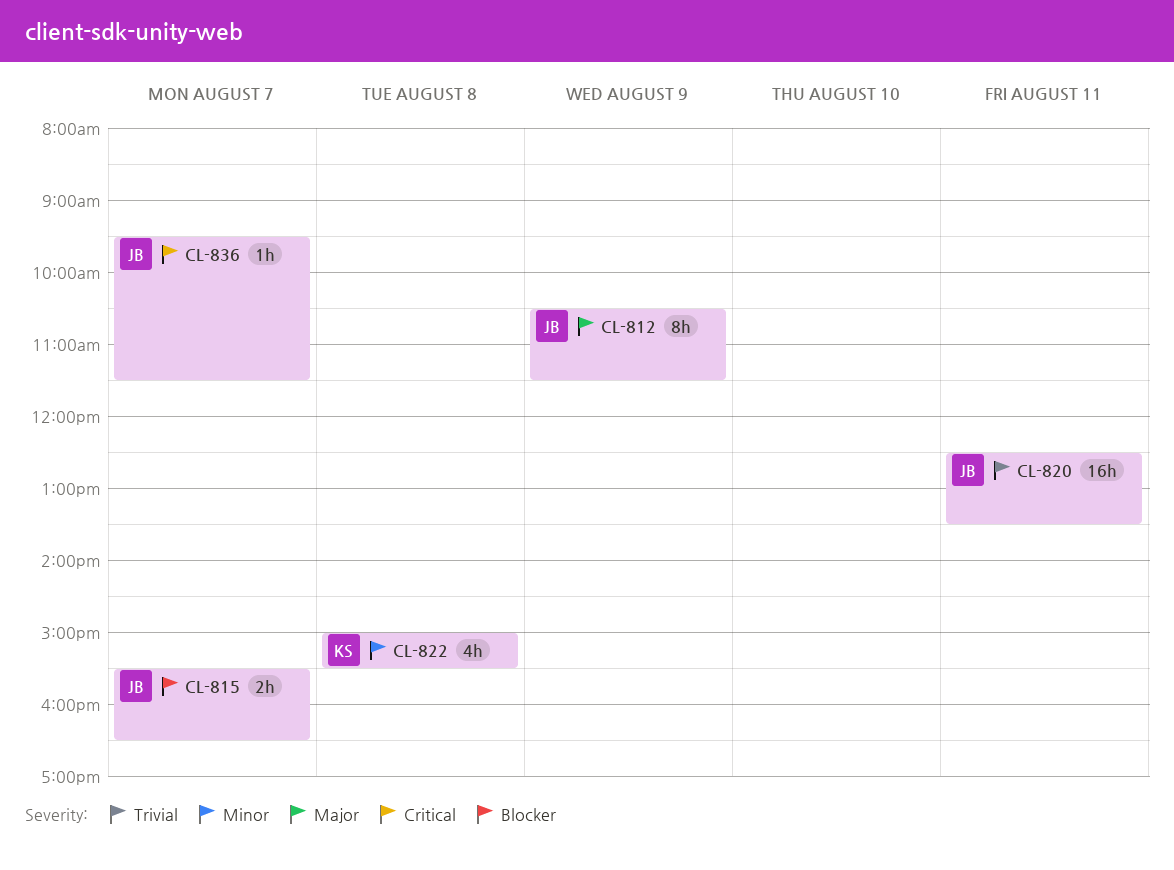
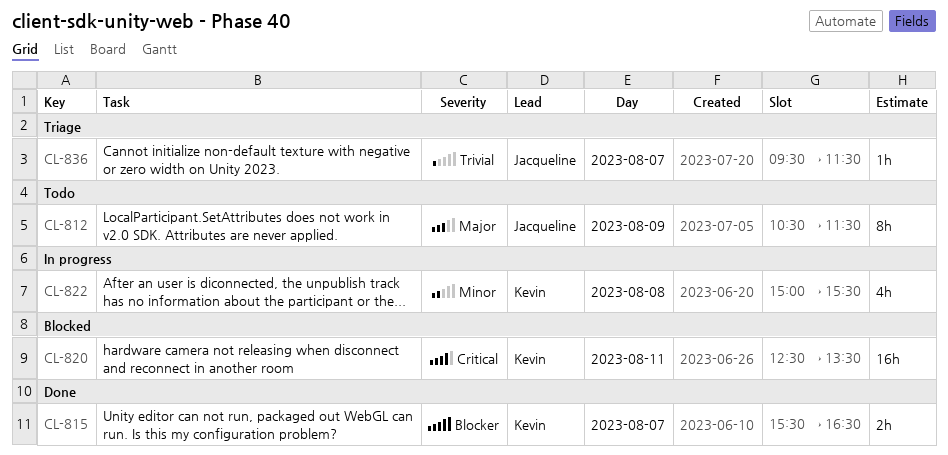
CL-815, owner: Jacqueline -> Kevin
CL-820, owner: Jacqueline -> Kevin
CL-820, priority: Trivial -> Critical
CL-836, priority: Critical -> Trivial

